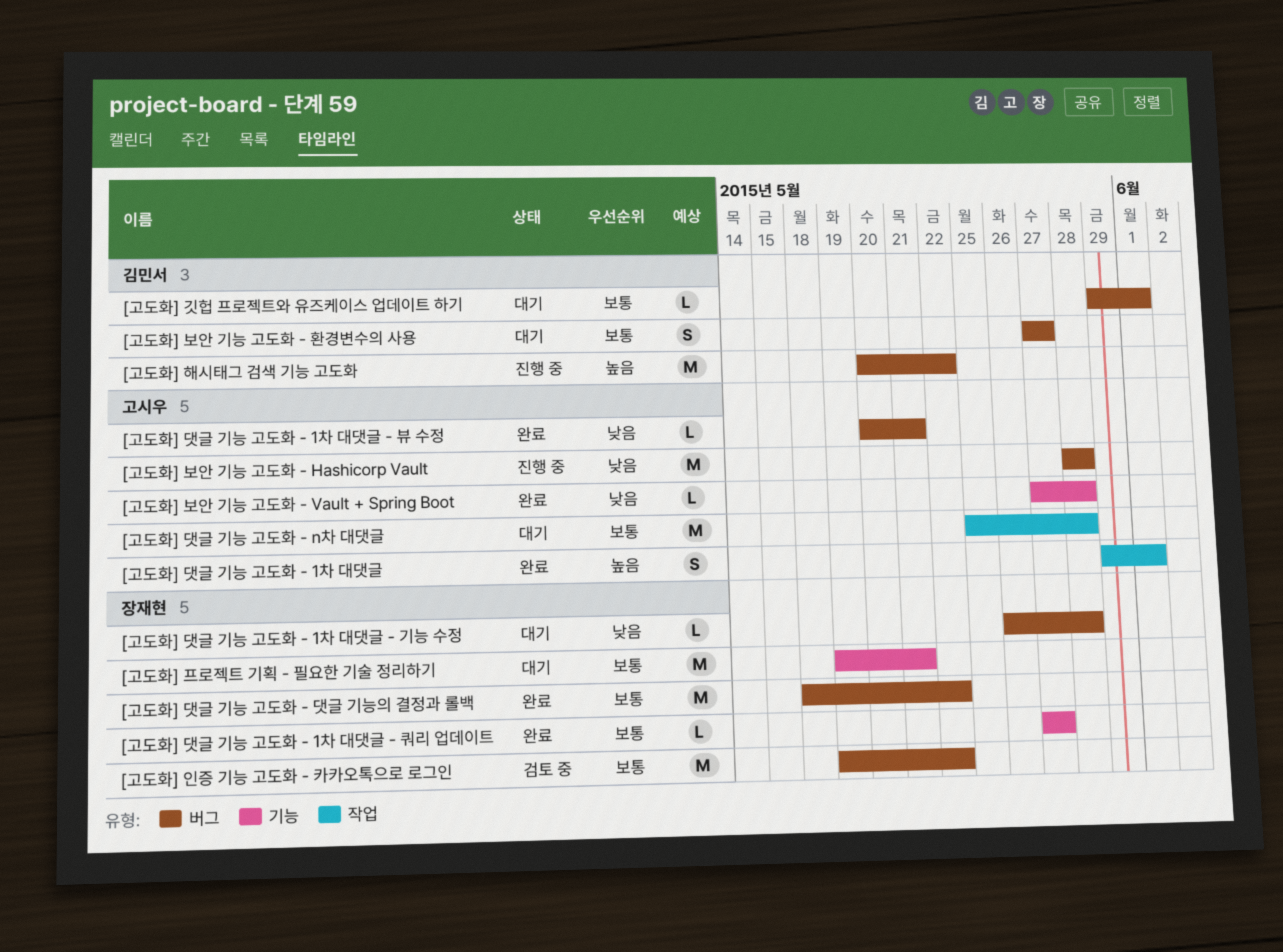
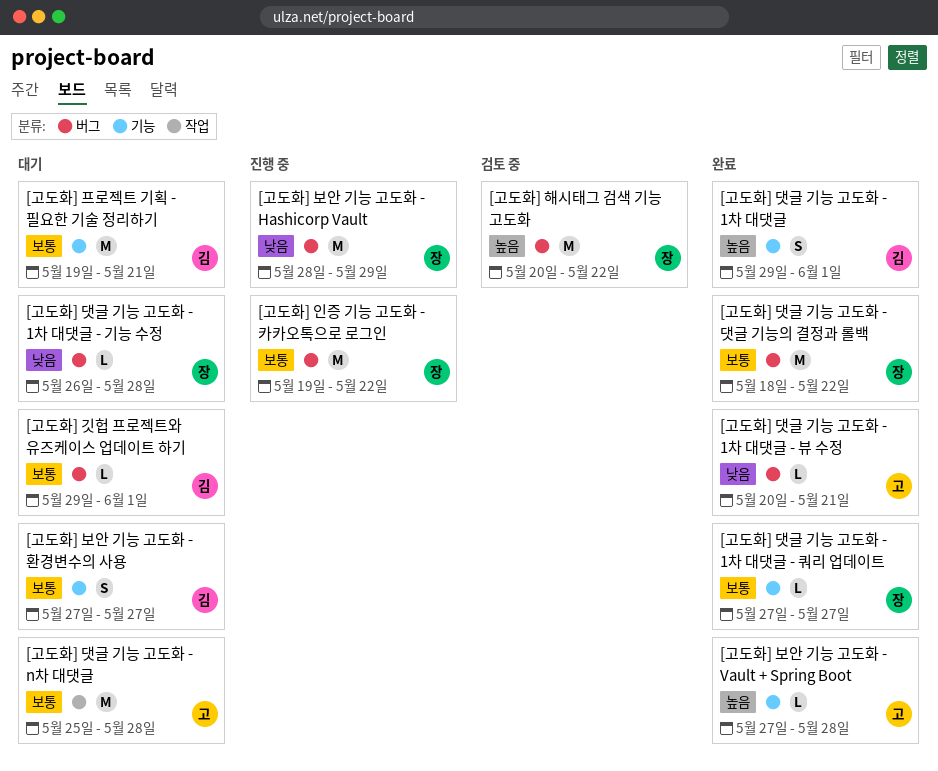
[고도화] 댓글 기능 고도화 - 1차 대댓글, owner: 고시우 -> 김민서
[고도화] 댓글 기능 고도화 - 1차 대댓글, label: 작업 -> 기능
[고도화] 보안 기능 고도화 - Hashicorp Vault, owner: 고시우 -> 장재현
[고도화] 보안 기능 고도화 - Hashicorp Vault, due: May 28 -> May 29
[고도화] 보안 기능 고도화 - Vault + Spring Boot, priority: 낮음 -> 높음
[고도화] 보안 기능 고도화 - 환경변수의 사용, label: 버그 -> 기능
[고도화] 인증 기능 고도화 - 카카오톡으로 로그인, status: 검토 중 -> 진행 중
[고도화] 프로젝트 기획 - 필요한 기술 정리하기, owner: 장재현 -> 김민서
[고도화] 해시태그 검색 기능 고도화, status: 진행 중 -> 검토 중
[고도화] 해시태그 검색 기능 고도화, owner: 김민서 -> 장재현

